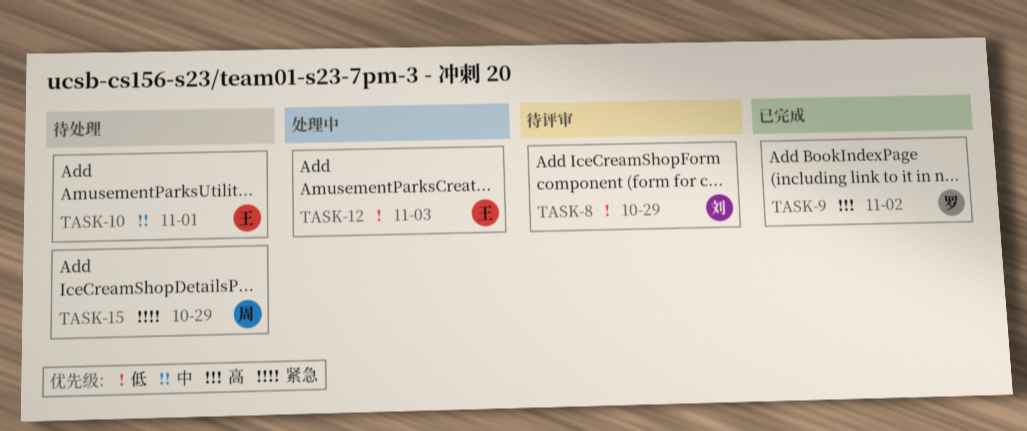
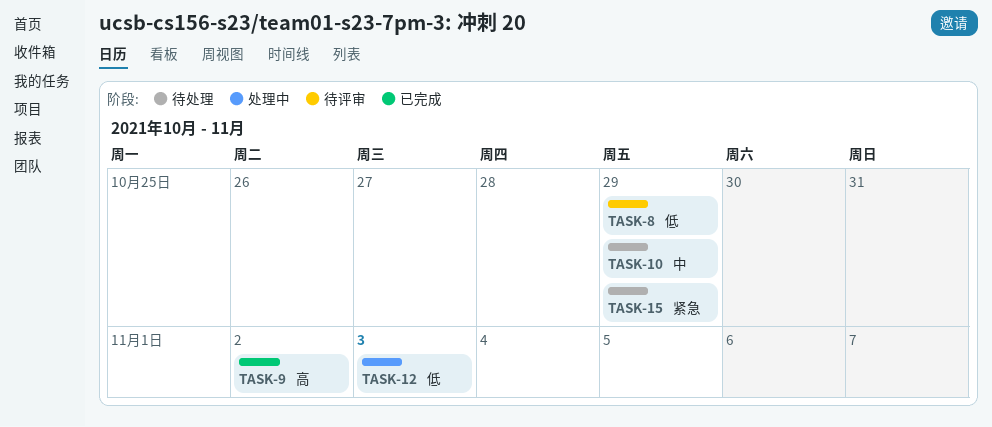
TASK-10, due: Nov 1 -> Oct 29

